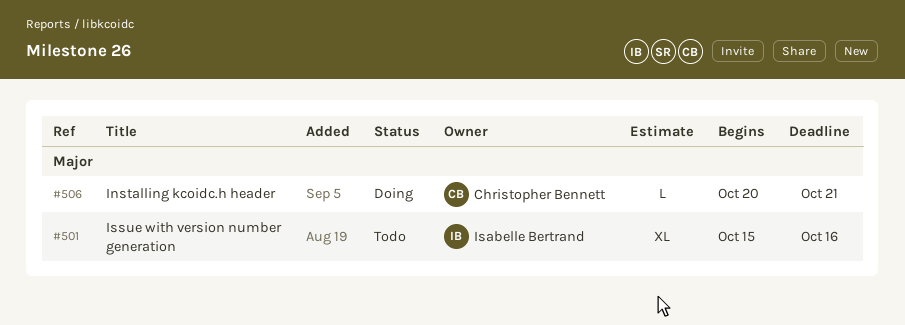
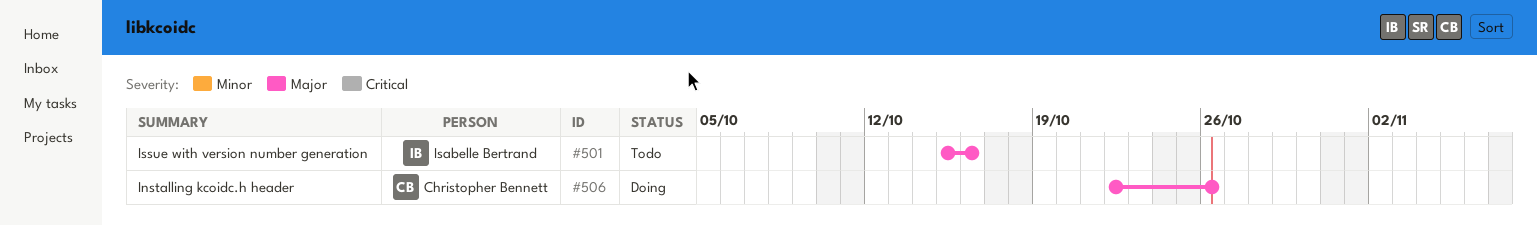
#506, start: Oct 20 -> Oct 22
#506, due: Oct 21 -> Oct 26

